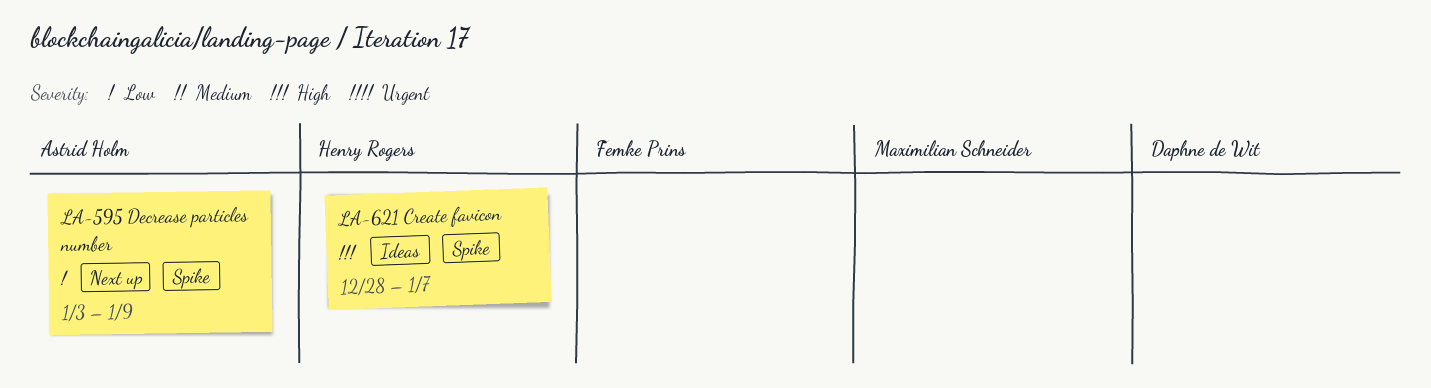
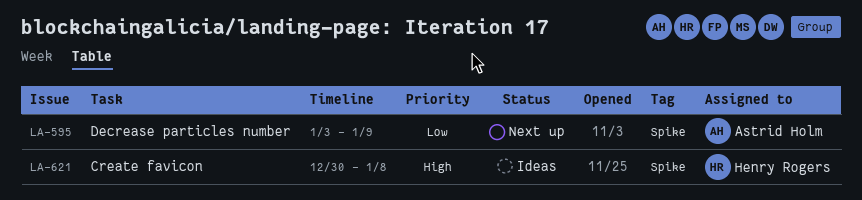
LA-621, start: Dec 28 -> Dec 30
LA-621, due: Jan 7 -> Jan 8

